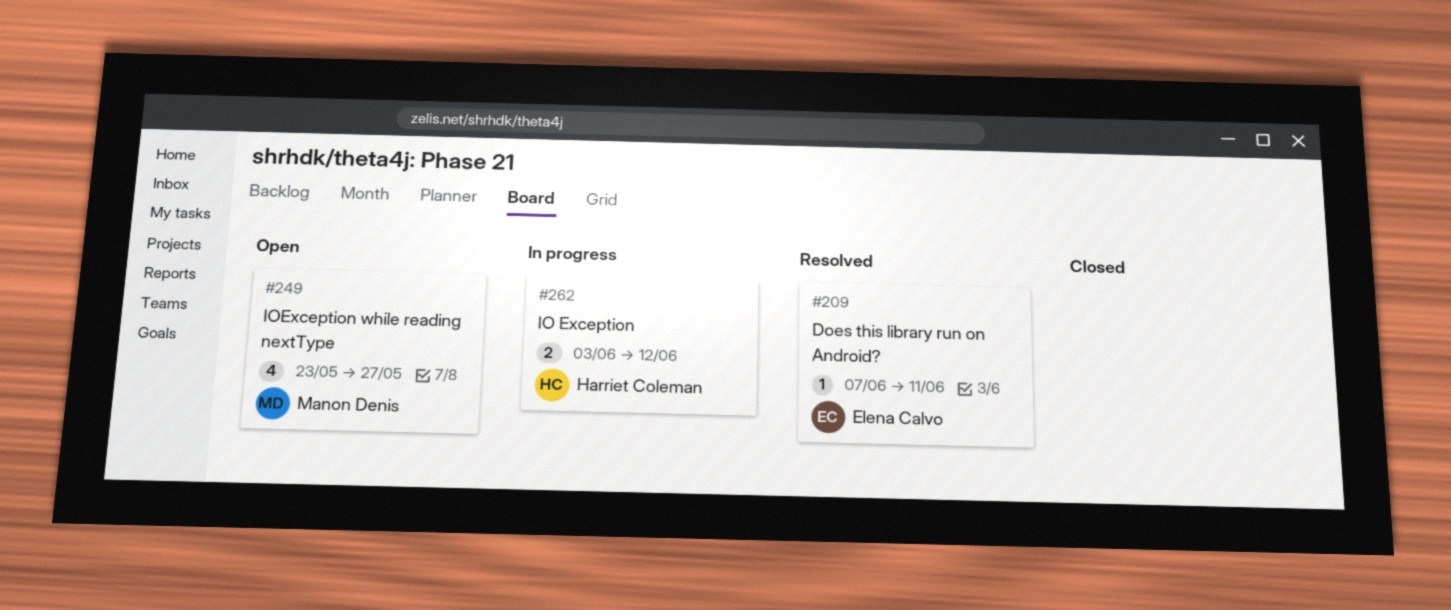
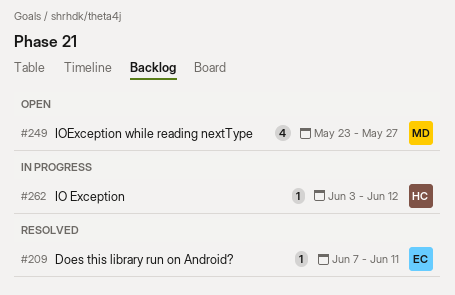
#262, estimate: 2 -> 1

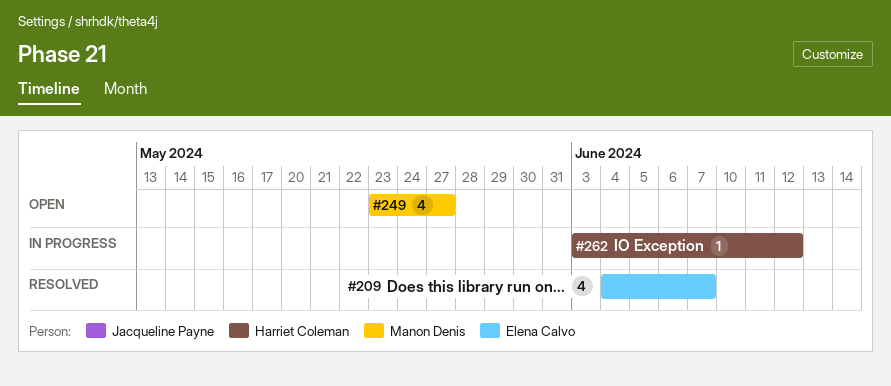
#209, estimate: 1 -> 4
#209, start: Jun 7 -> Jun 4
#209, due: Jun 11 -> Jun 7

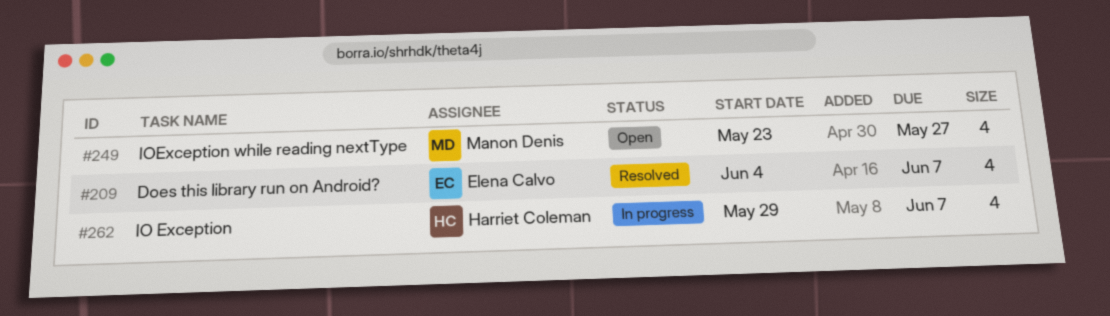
#262, estimate: 1 -> 4
#262, start: Jun 3 -> May 29
#262, due: Jun 12 -> Jun 7

